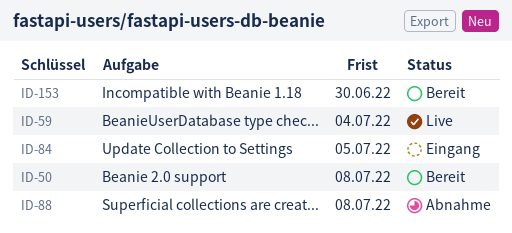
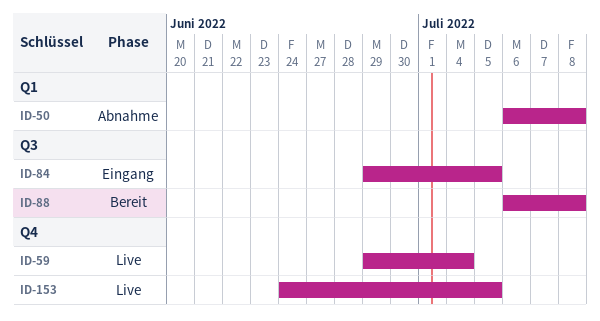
ID-50, status: Bereit -> Abnahme
ID-88, status: Abnahme -> Bereit
ID-153, status: Bereit -> Live
ID-153, due: Jun 30 -> Jul 5

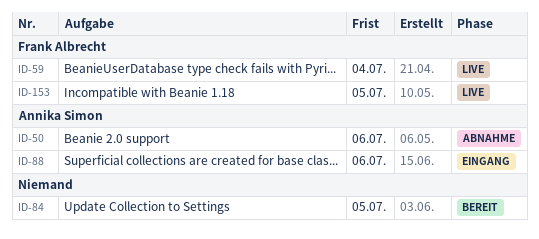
ID-50, due: Jul 8 -> Jul 6
ID-84, status: Eingang -> Bereit
ID-88, status: Bereit -> Eingang
ID-88, due: Jul 8 -> Jul 6

